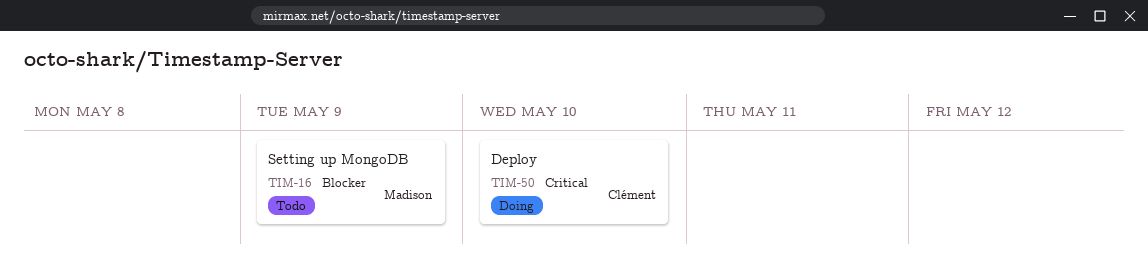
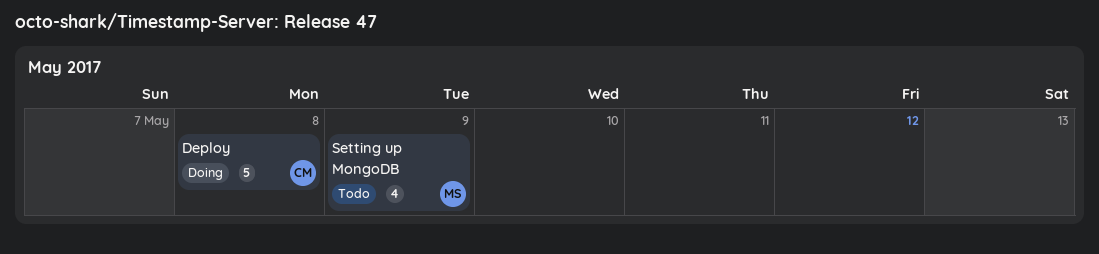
Deploy, due: May 10 -> May 8

